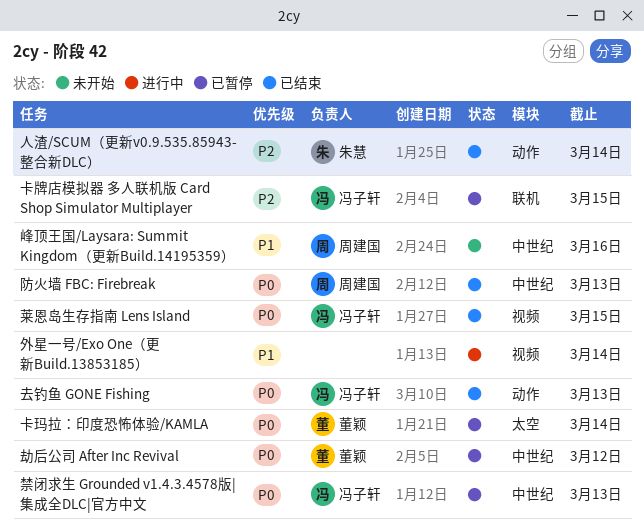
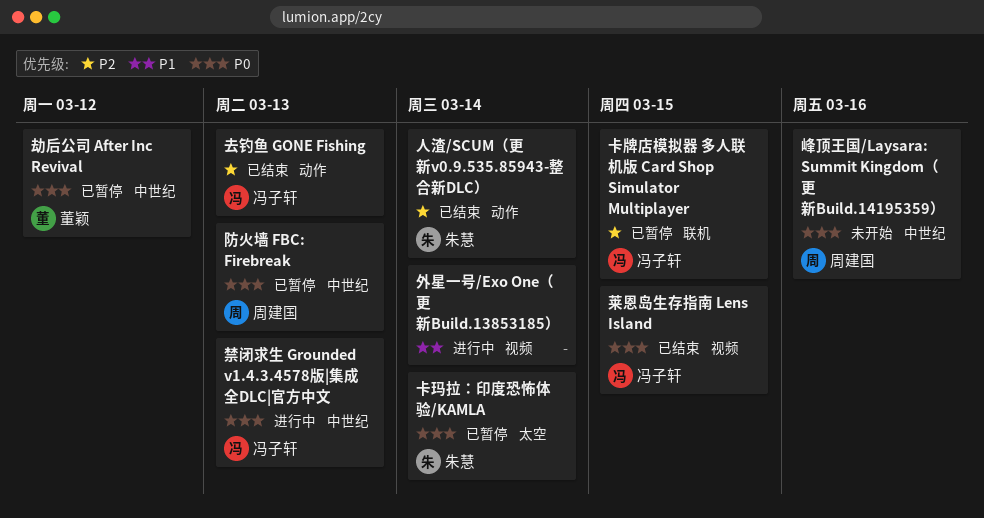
卡玛拉：印度恐怖体验/KAMLA, owner: 董颖 -> 朱慧
去钓鱼 GONE Fishing, priority: P0 -> P2
峰顶王国/Laysara: Summit Kingdom（更新Build.14195359）, priority: P1 -> P0
禁闭求生 Grounded v1.4.3.4578版|集成全DLC|官方中文, status: 已暂停 -> 进行中
防火墙 FBC: Firebreak, status: 已结束 -> 已暂停

